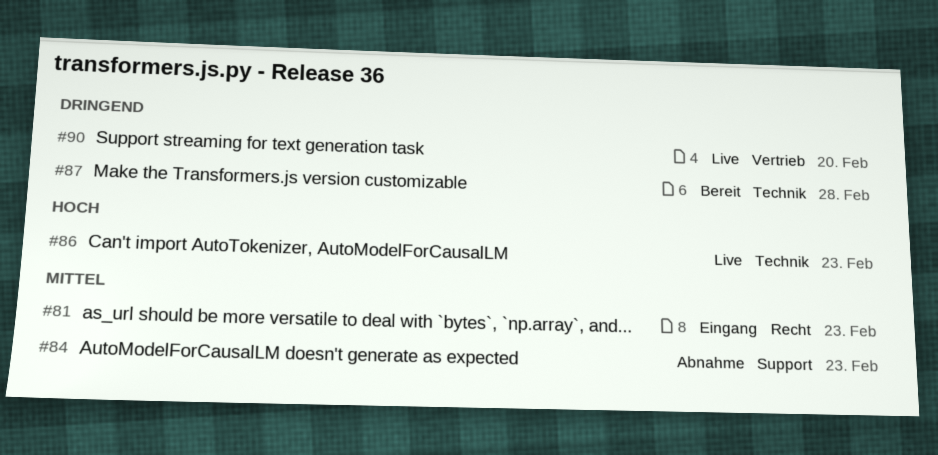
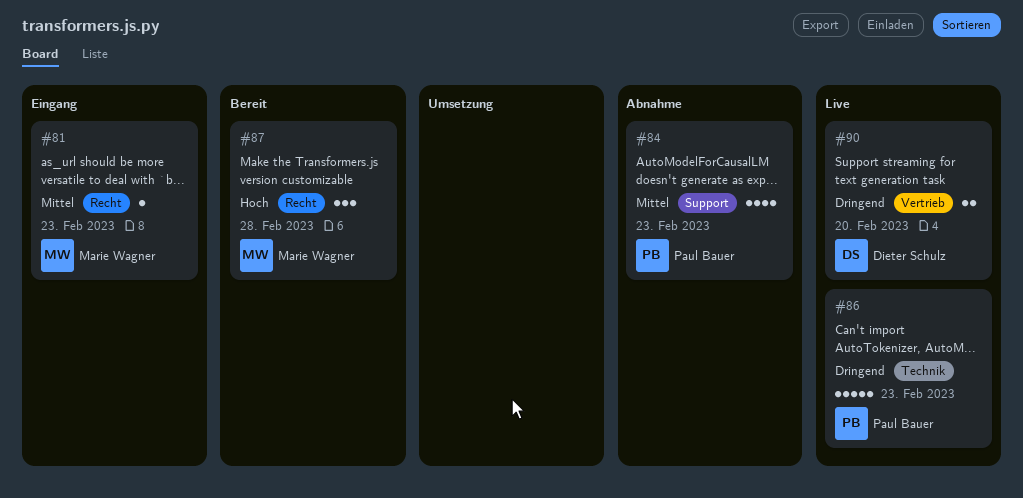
#86, priority: Hoch -> Dringend
#87, priority: Dringend -> Hoch
#87, label: Technik -> Recht

